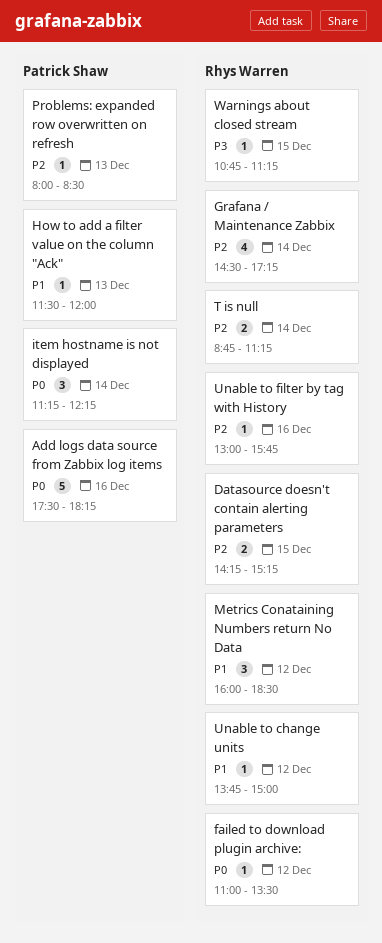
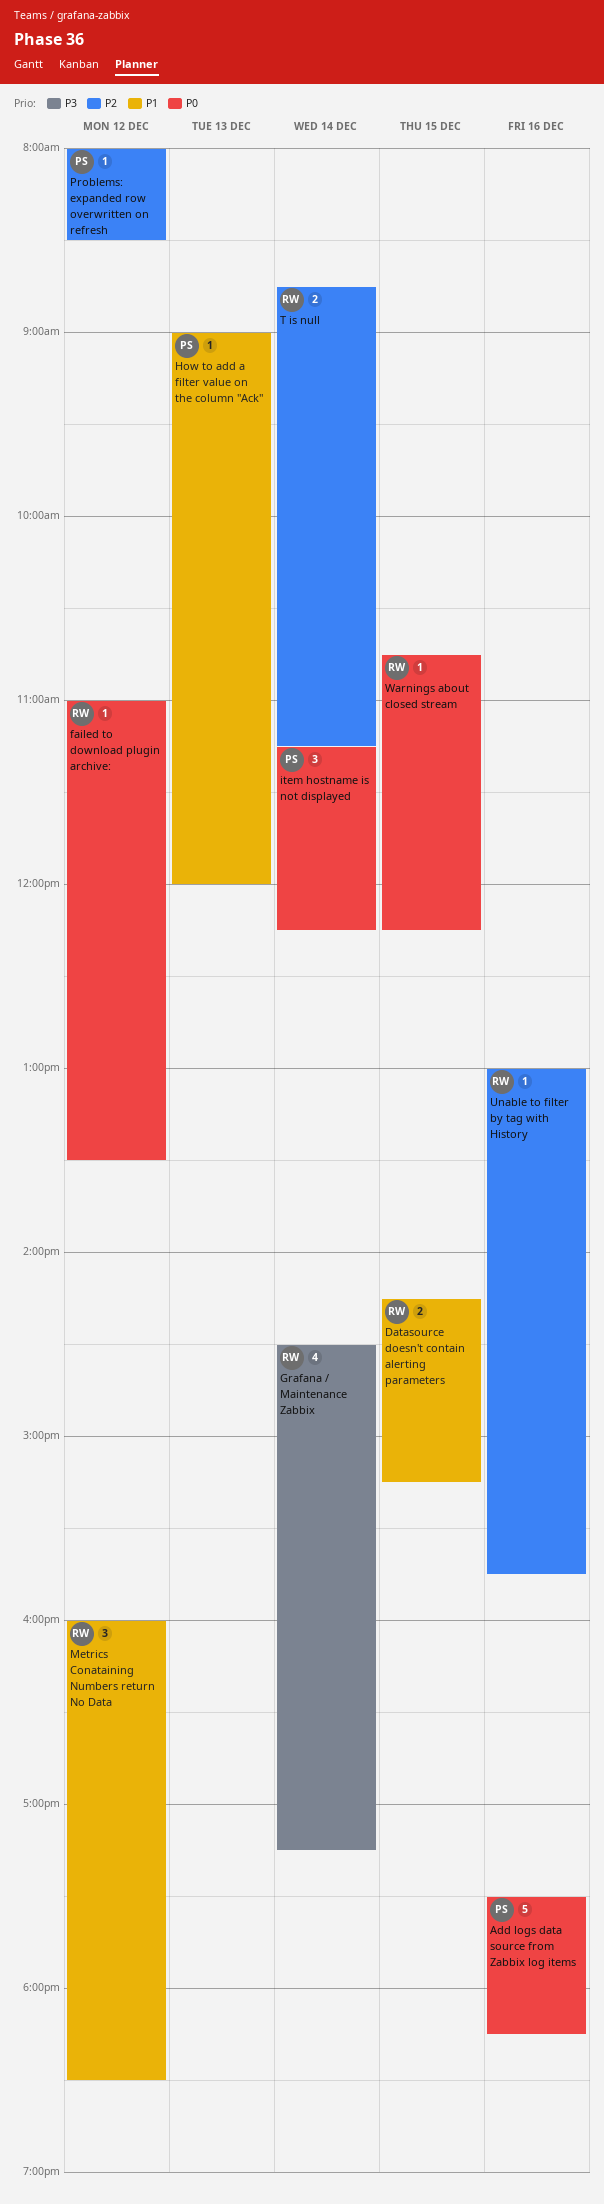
Datasource doesn't contain alerting parameters, priority: P2 -> P1
Grafana / Maintenance Zabbix, priority: P2 -> P3
How to add a filter value on the column "Ack", begins: 11:30 -> 09:00
Problems: expanded row overwritten on refresh, day: Dec 13 -> Dec 12
Unable to change units: present -> none
Warnings about closed stream, priority: P3 -> P0
Warnings about closed stream, ends: 11:15 -> 12:15

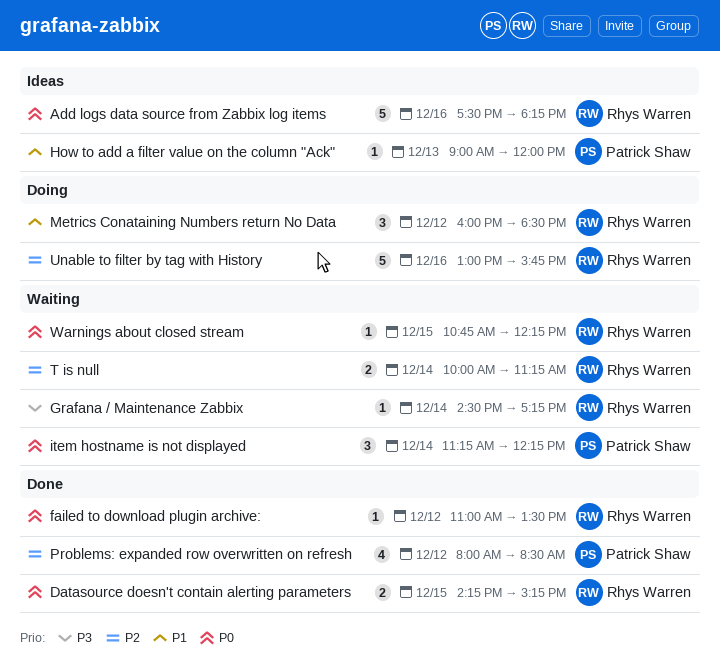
Add logs data source from Zabbix log items, owner: Patrick Shaw -> Rhys Warren
Datasource doesn't contain alerting parameters, priority: P1 -> P0
Grafana / Maintenance Zabbix, estimate: 4 -> 1
Problems: expanded row overwritten on refresh, estimate: 1 -> 4
T is null, begins: 08:45 -> 10:00
Unable to filter by tag with History, estimate: 1 -> 5

